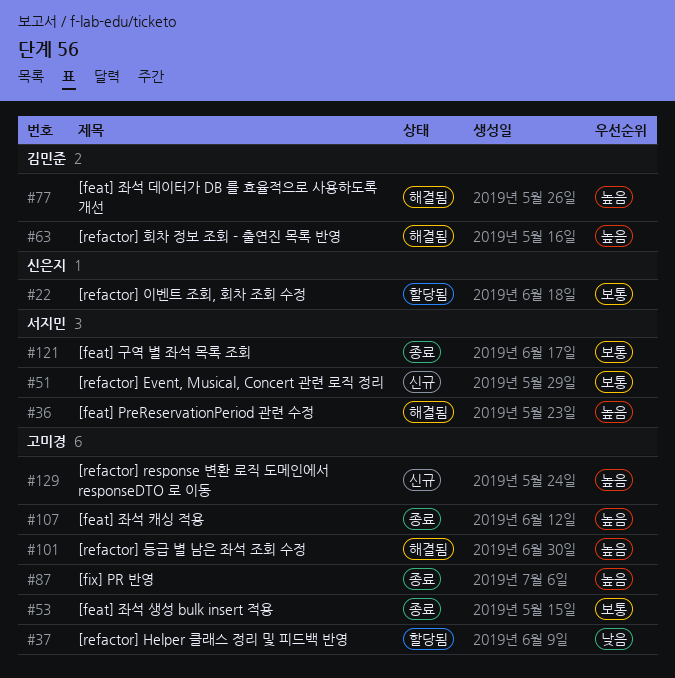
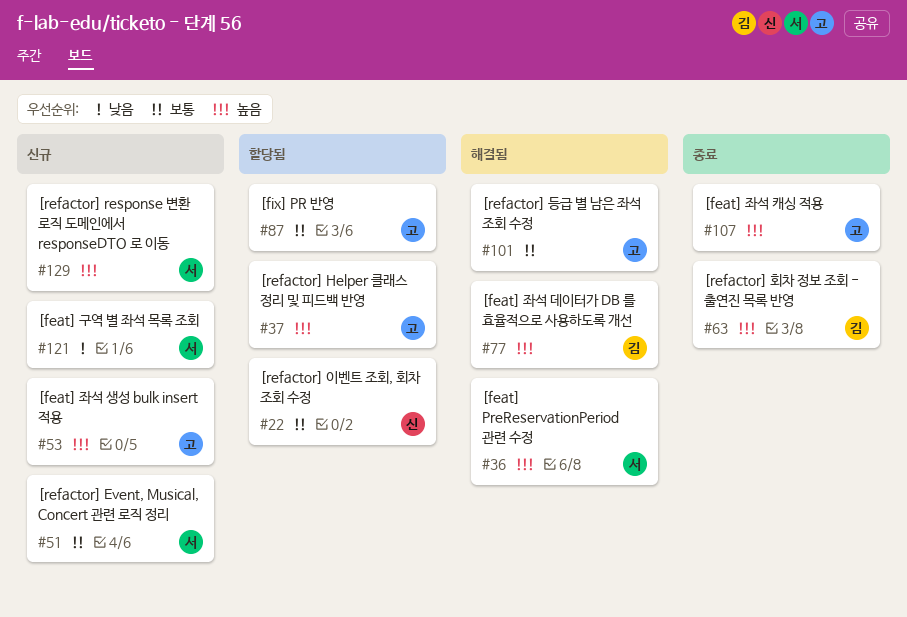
#37, priority: 낮음 -> 높음
#53, status: 종료 -> 신규
#53, priority: 보통 -> 높음
#63, status: 해결됨 -> 종료
#87, status: 종료 -> 할당됨
#87, priority: 높음 -> 보통
#101, priority: 높음 -> 보통
#121, status: 종료 -> 신규
#121, priority: 보통 -> 낮음
#129, owner: 고미경 -> 서지민

